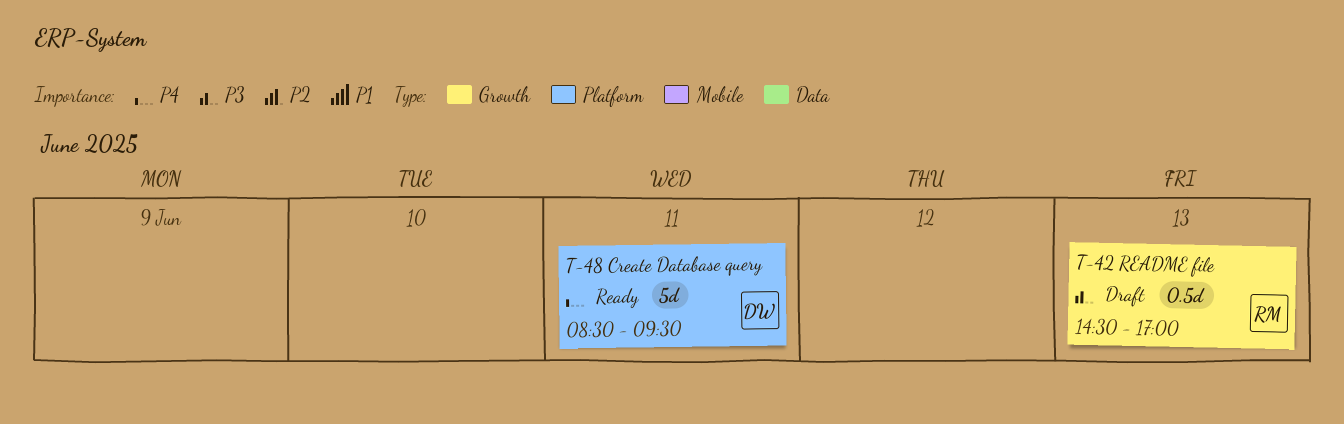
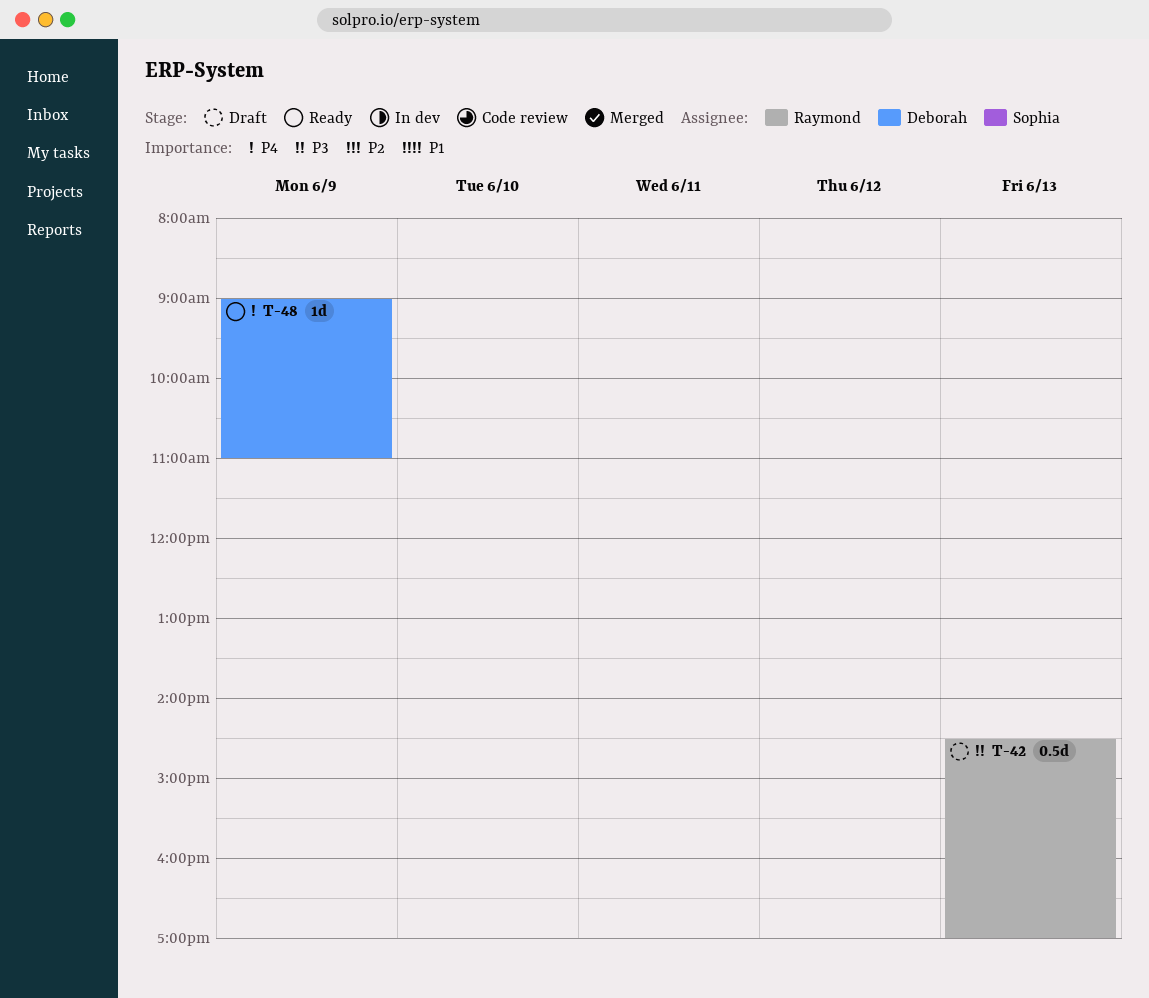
T-48, estimate: 5d -> 1d
T-48, day: Jun 11 -> Jun 9
T-48, begins: 08:30 -> 09:00
T-48, ends: 09:30 -> 11:00

